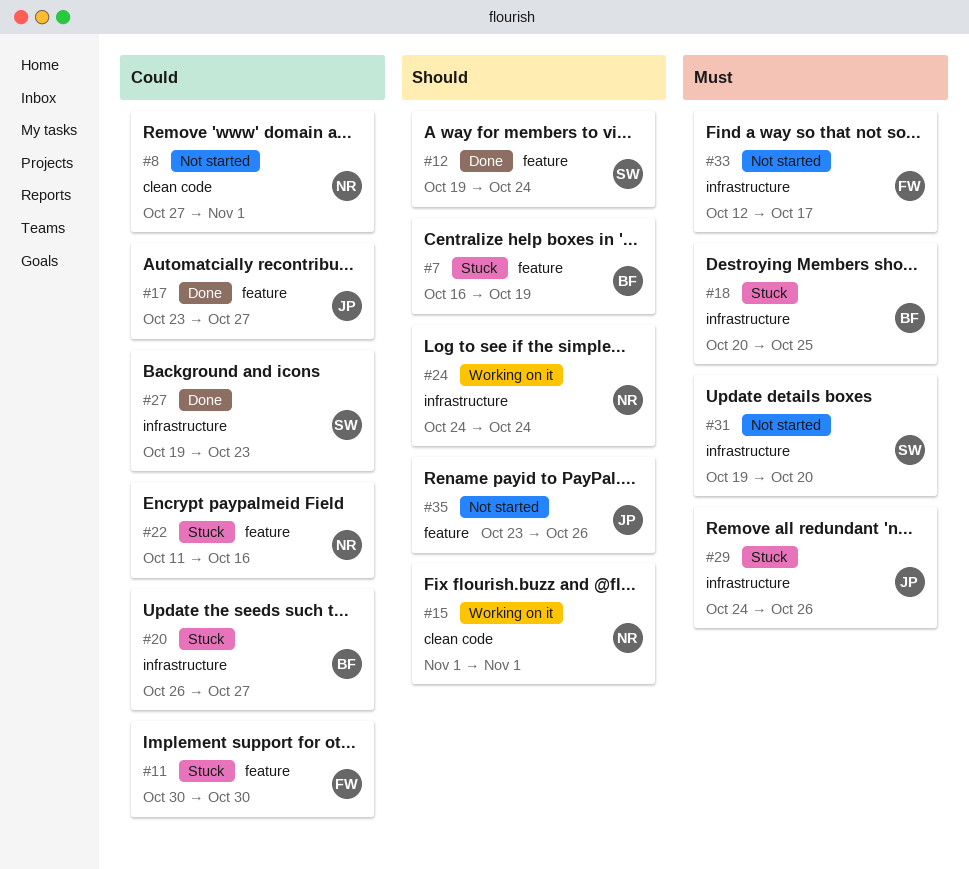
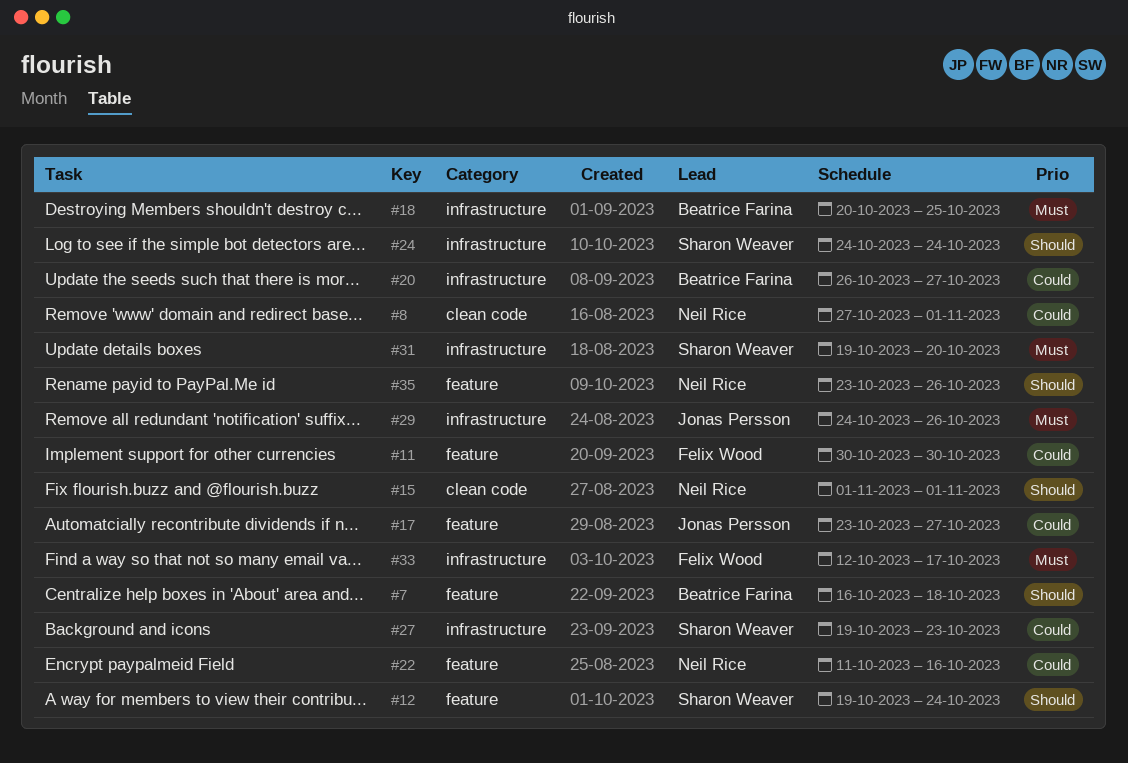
#7, due: Oct 19 -> Oct 18
#24, owner: Neil Rice -> Sharon Weaver
#35, owner: Jonas Persson -> Neil Rice

